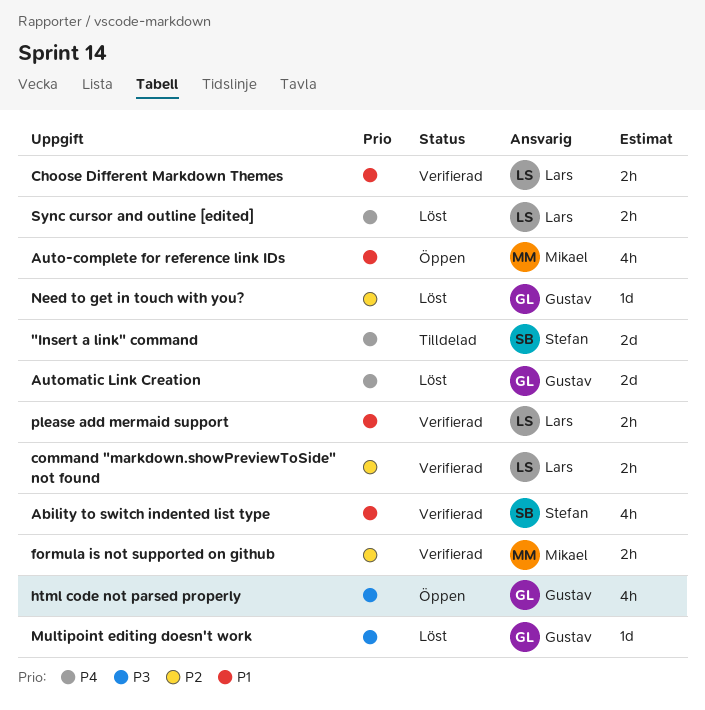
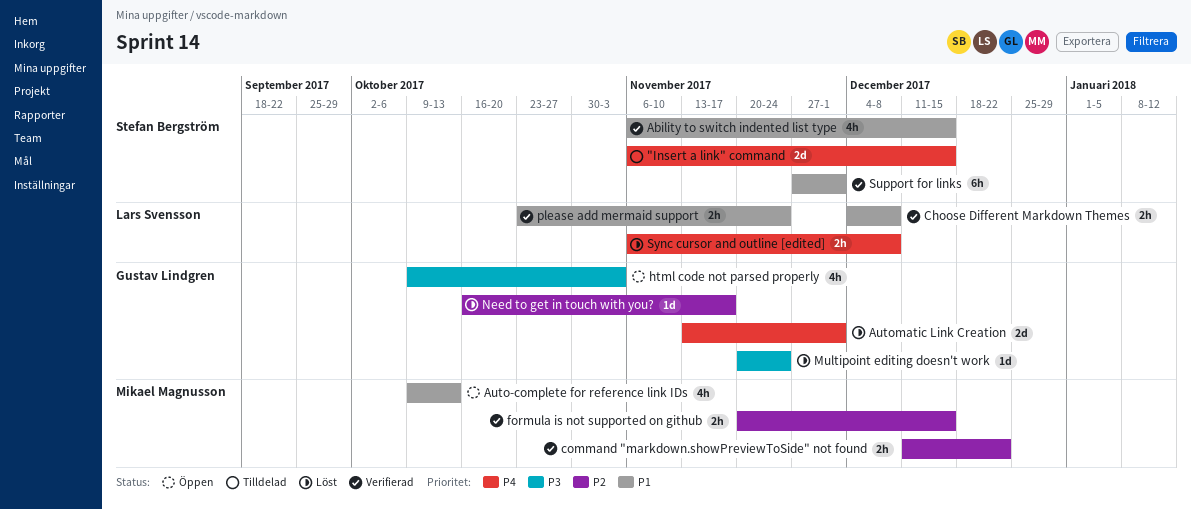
command "markdown.showPreviewToSide" not found, owner: Lars Svensson -> Mikael Magnusson
Support for links: none -> present

